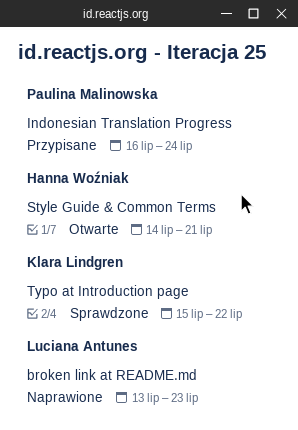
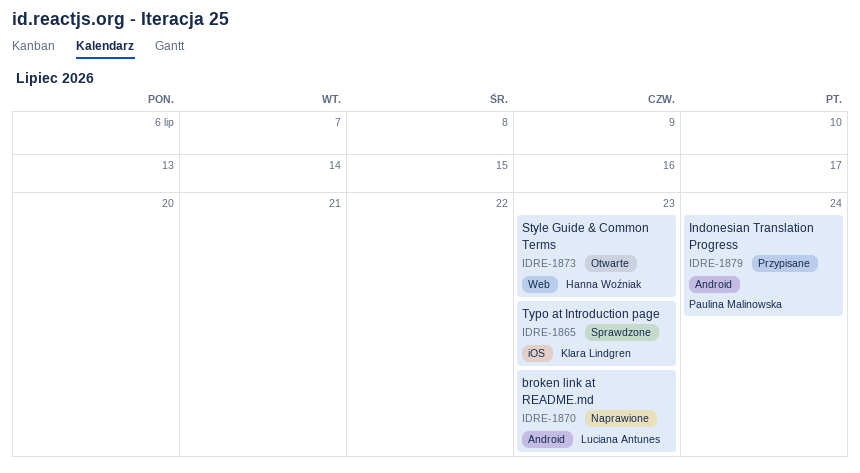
Style Guide & Common Terms, due: Jul 21 -> Jul 23
Typo at Introduction page, due: Jul 22 -> Jul 23

